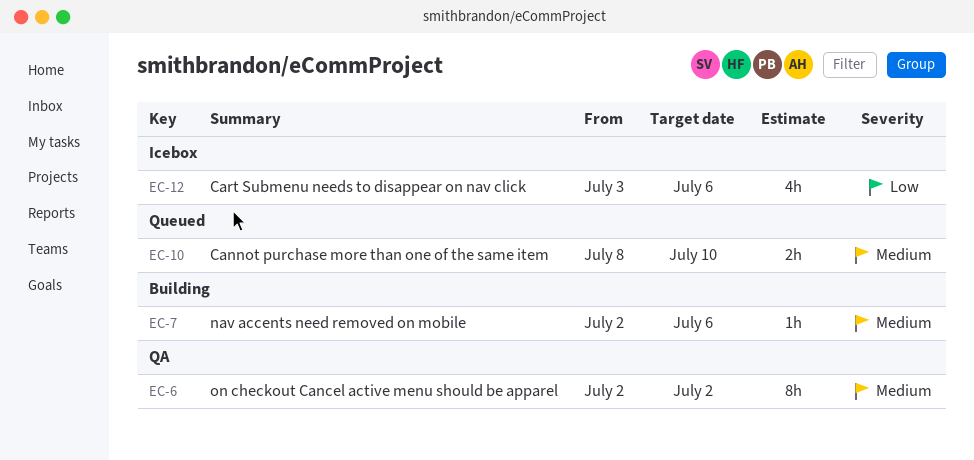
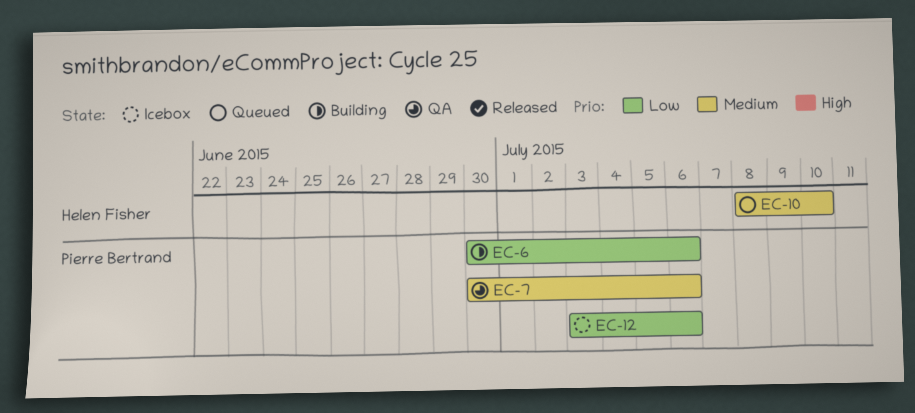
EC-6, status: QA -> Building
EC-6, priority: Medium -> Low
EC-6, start: Jul 2 -> Jun 30
EC-6, due: Jul 2 -> Jul 6
EC-7, status: Building -> QA
EC-7, start: Jul 2 -> Jun 30

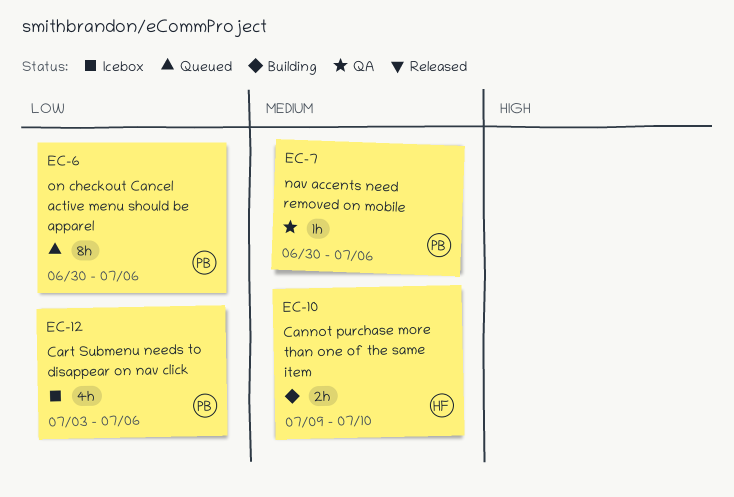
EC-6, status: Building -> Queued
EC-10, status: Queued -> Building
EC-10, start: Jul 8 -> Jul 9

